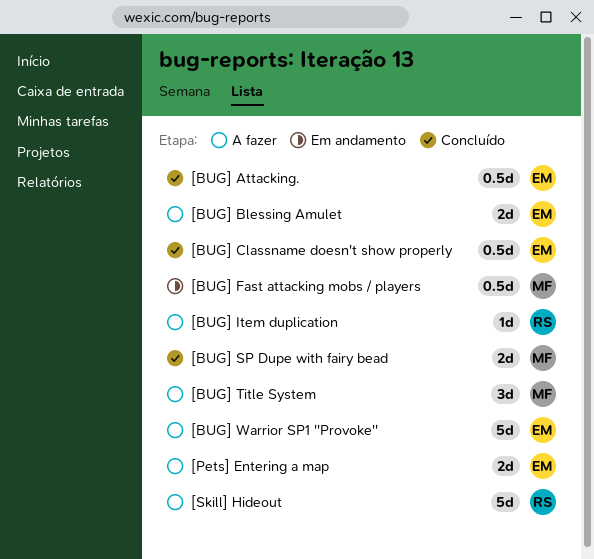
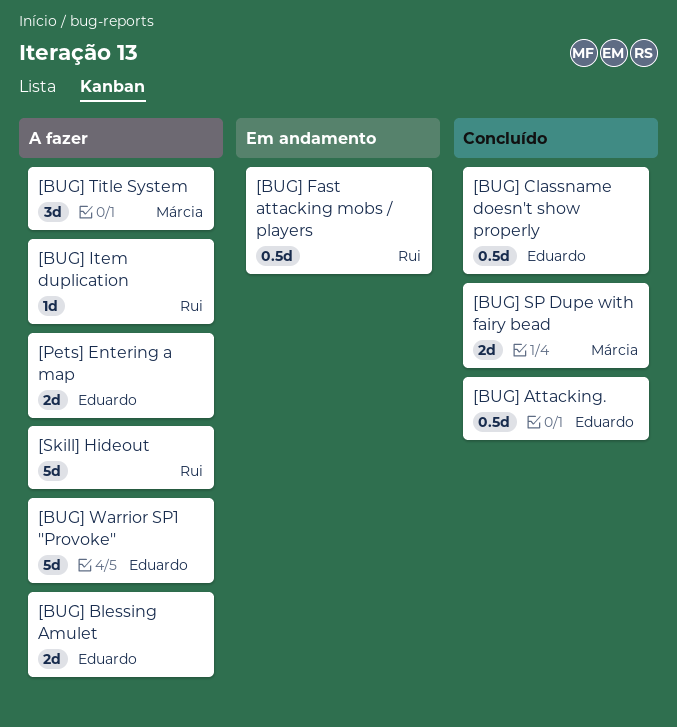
[BUG] Fast attacking mobs / players, owner: Márcia -> Rui

